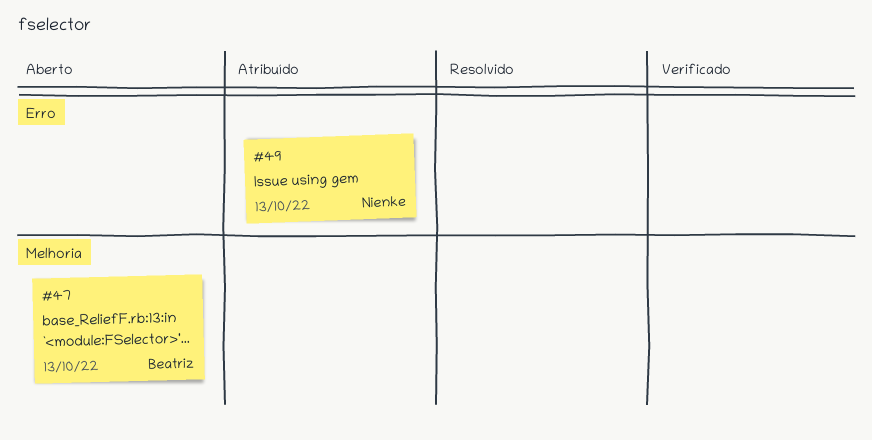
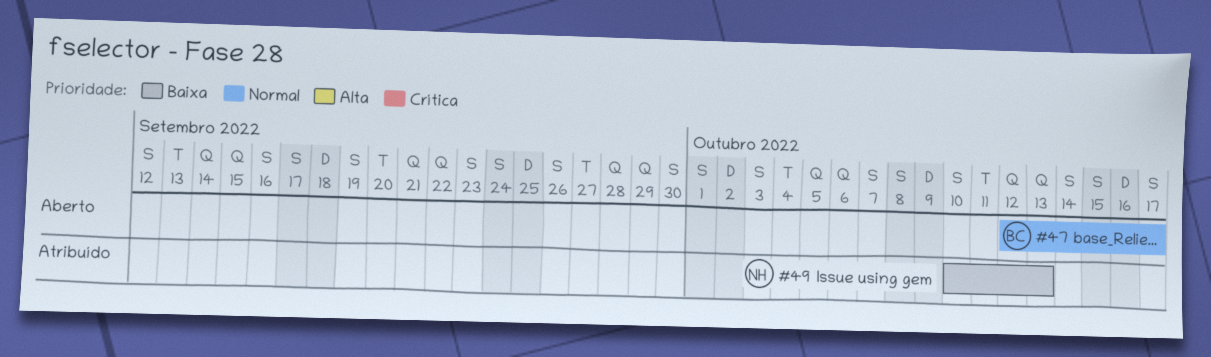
#47, due: Oct 13 -> Oct 17

